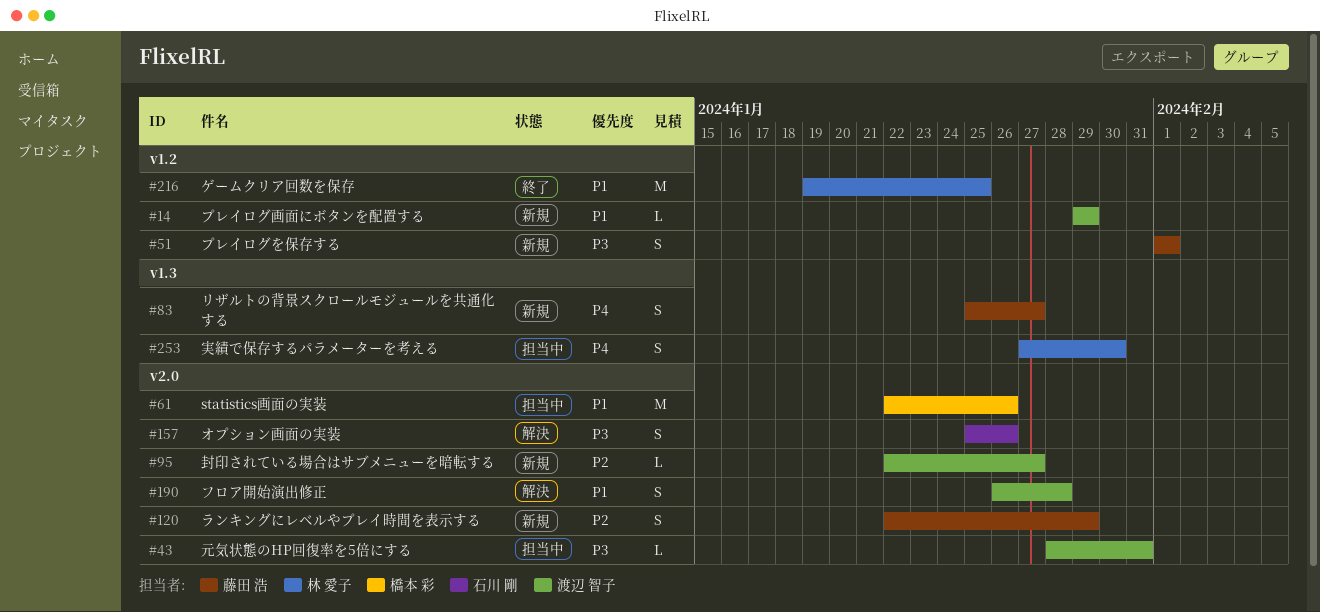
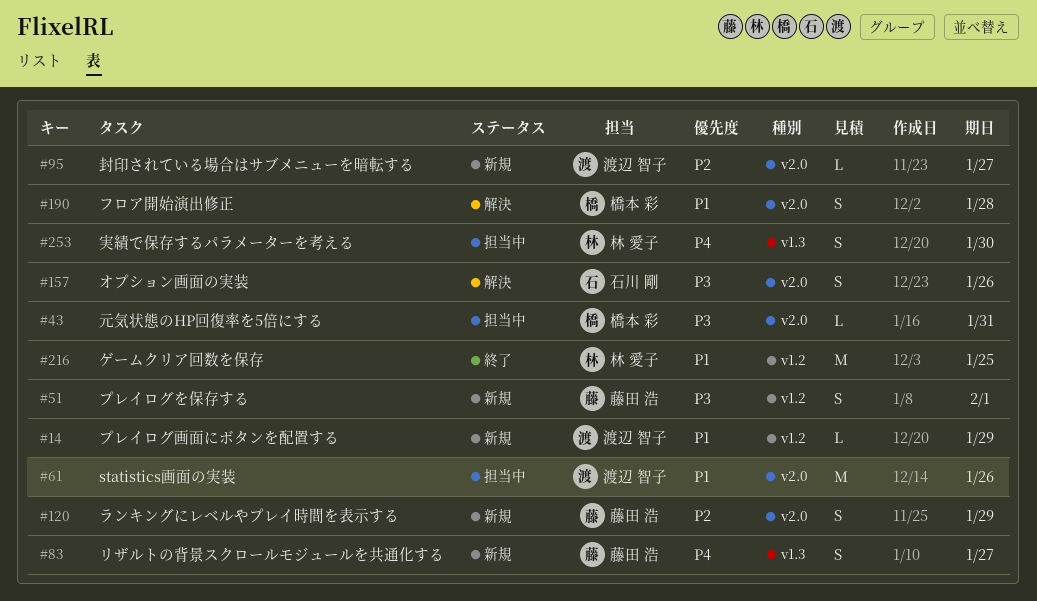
#43, owner: 渡辺 智子 -> 橋本 彩
#61, owner: 橋本 彩 -> 渡辺 智子
#190, owner: 渡辺 智子 -> 橋本 彩

